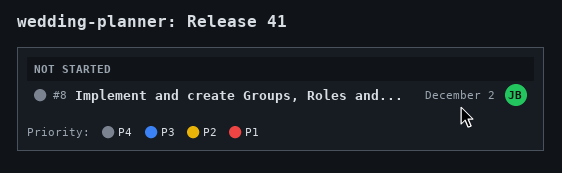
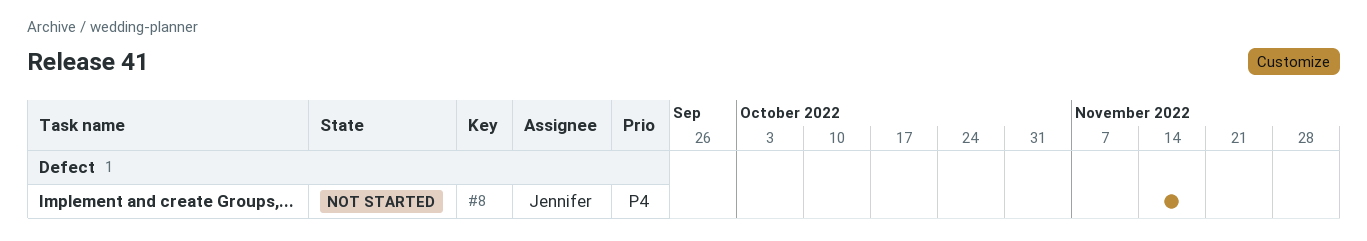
#8, due: Dec 2 -> Nov 18

